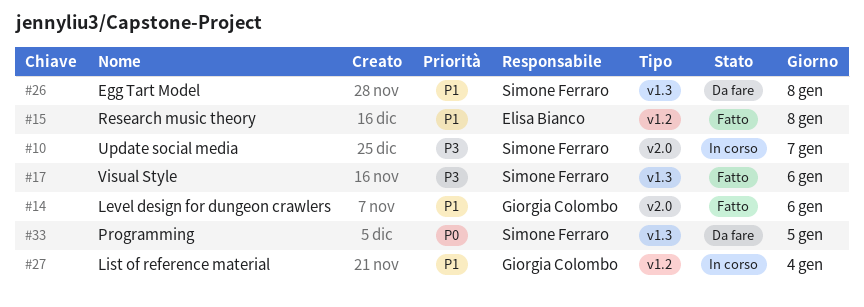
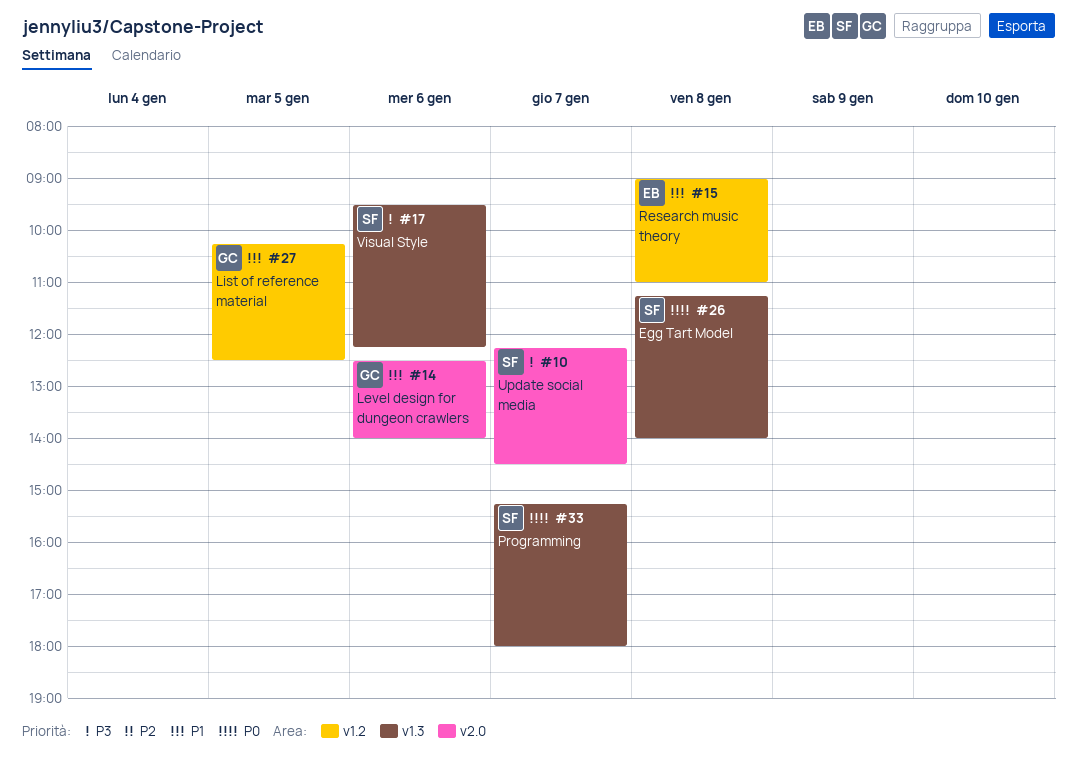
#26, priority: P1 -> P0
#27, day: Jan 4 -> Jan 5
#33, day: Jan 5 -> Jan 7

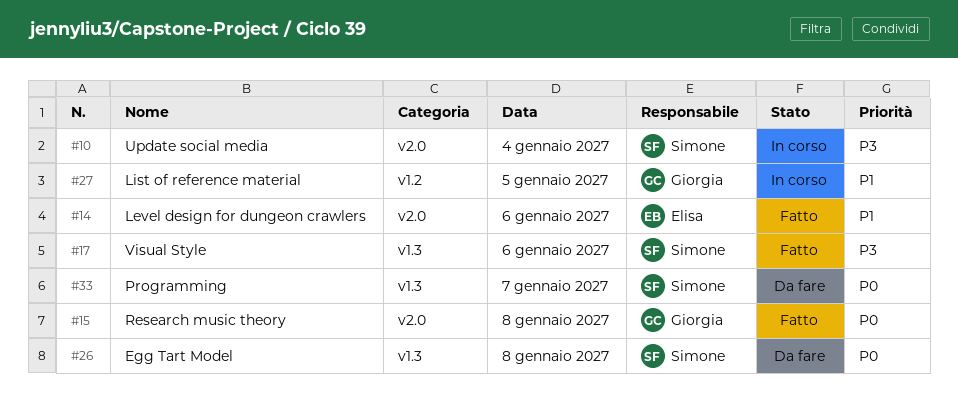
#10, day: Jan 7 -> Jan 4
#14, owner: Giorgia -> Elisa
#15, owner: Elisa -> Giorgia
#15, priority: P1 -> P0
#15, label: v1.2 -> v2.0

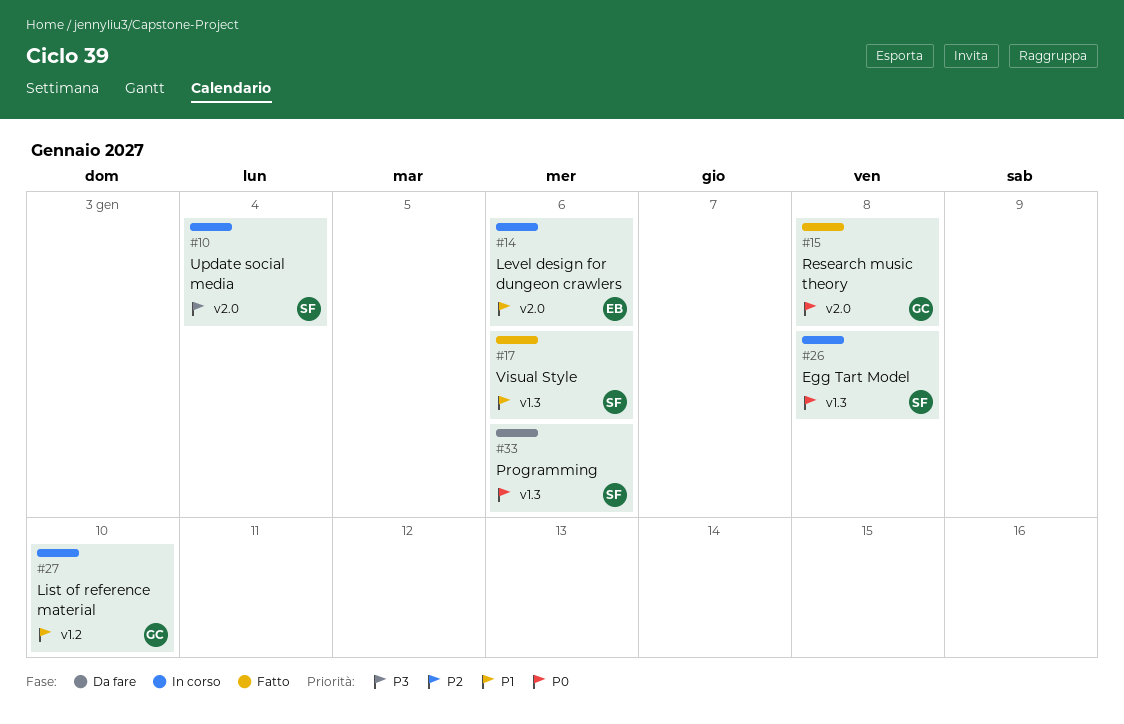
#14, status: Fatto -> In corso
#17, priority: P3 -> P1
#26, status: Da fare -> In corso
#27, day: Jan 5 -> Jan 10
#33, day: Jan 7 -> Jan 6

